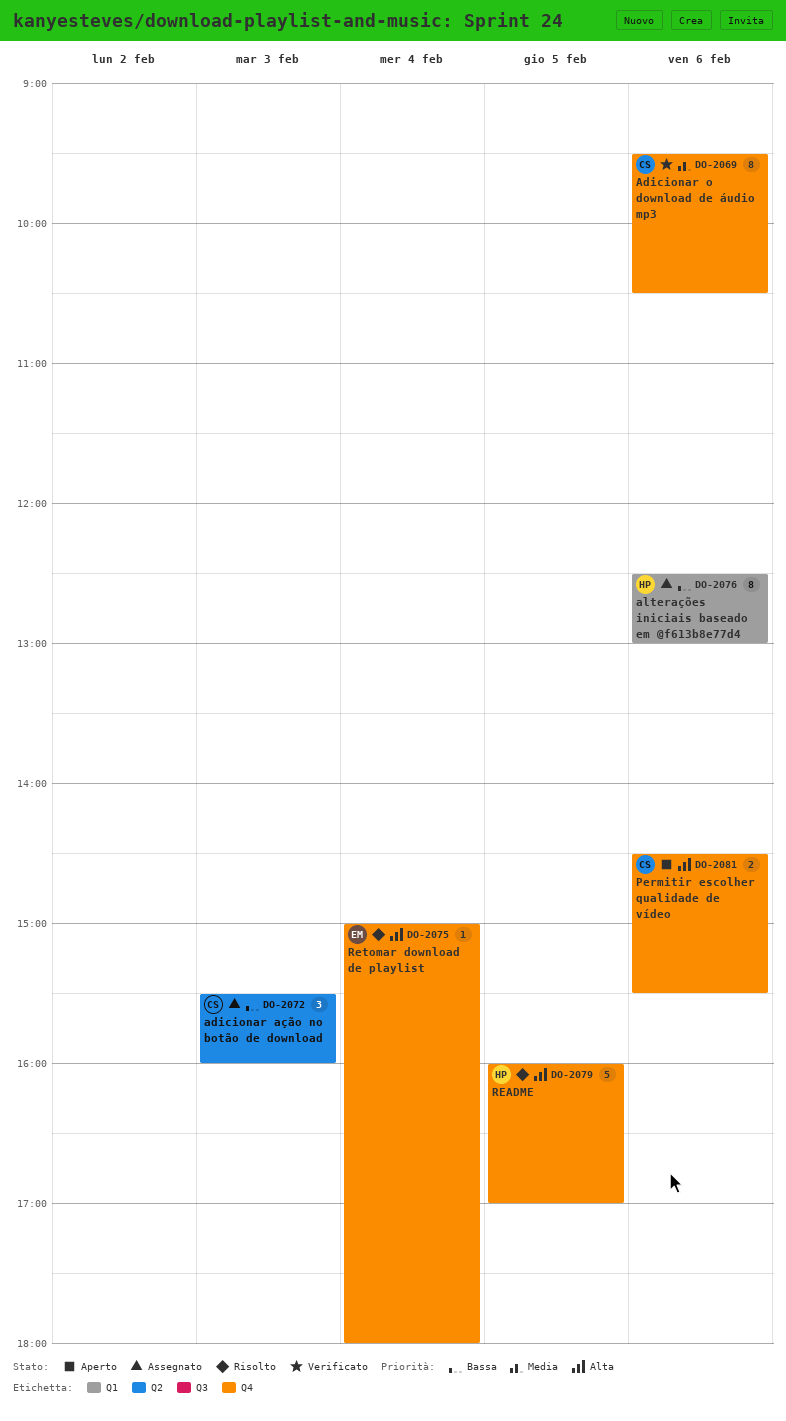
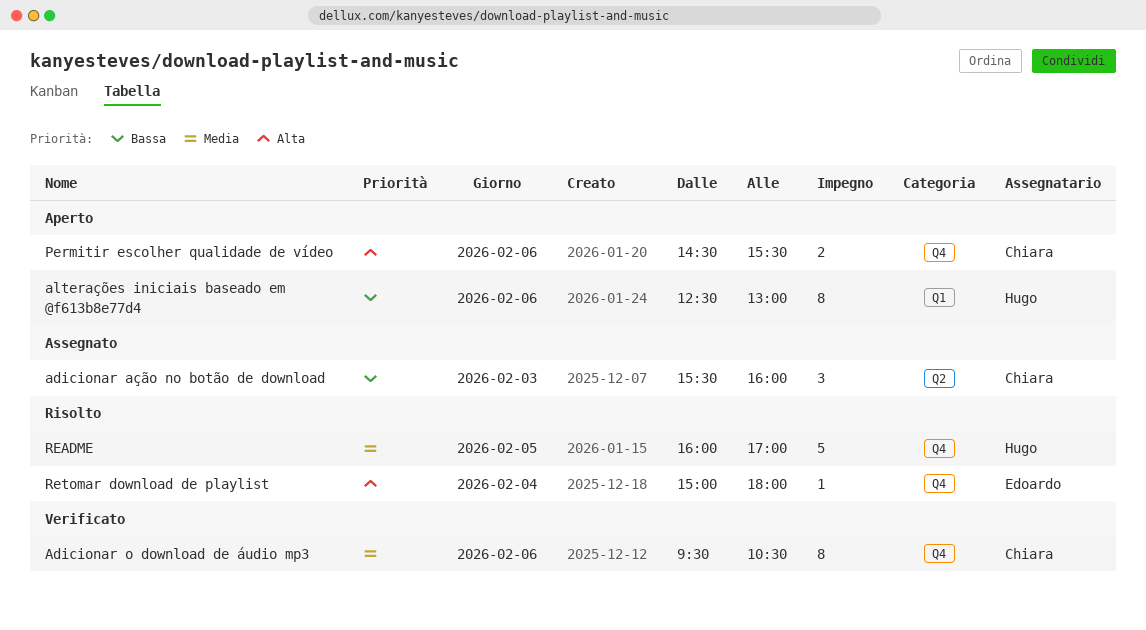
alterações iniciais baseado em @f613b8e77d4, status: Assegnato -> Aperto
README, priority: Alta -> Media

